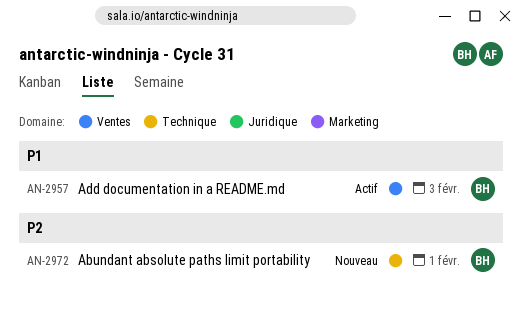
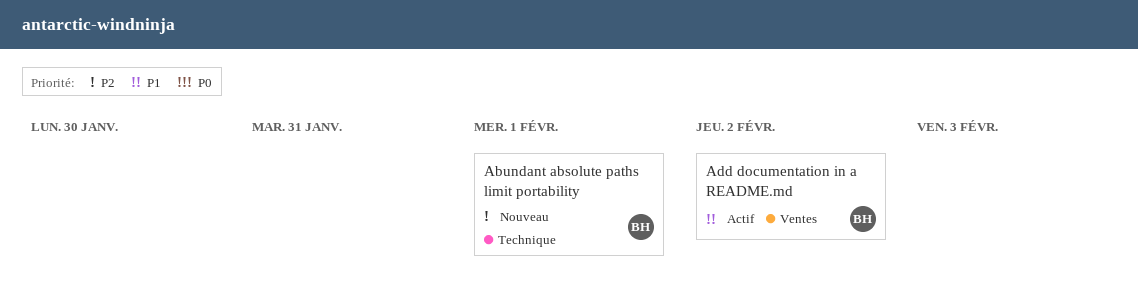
Add documentation in a README.md, due: Feb 3 -> Feb 2

